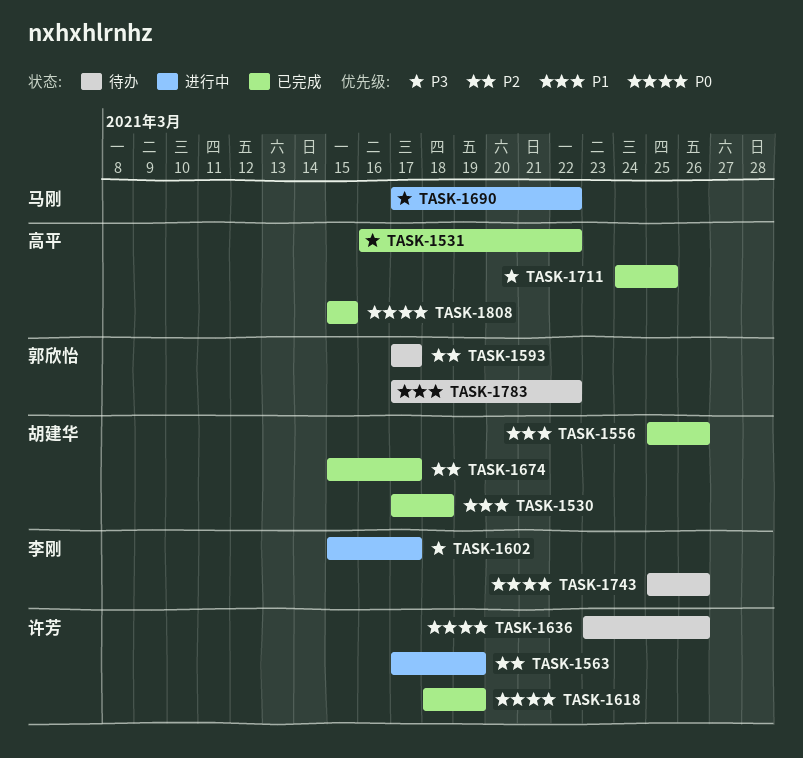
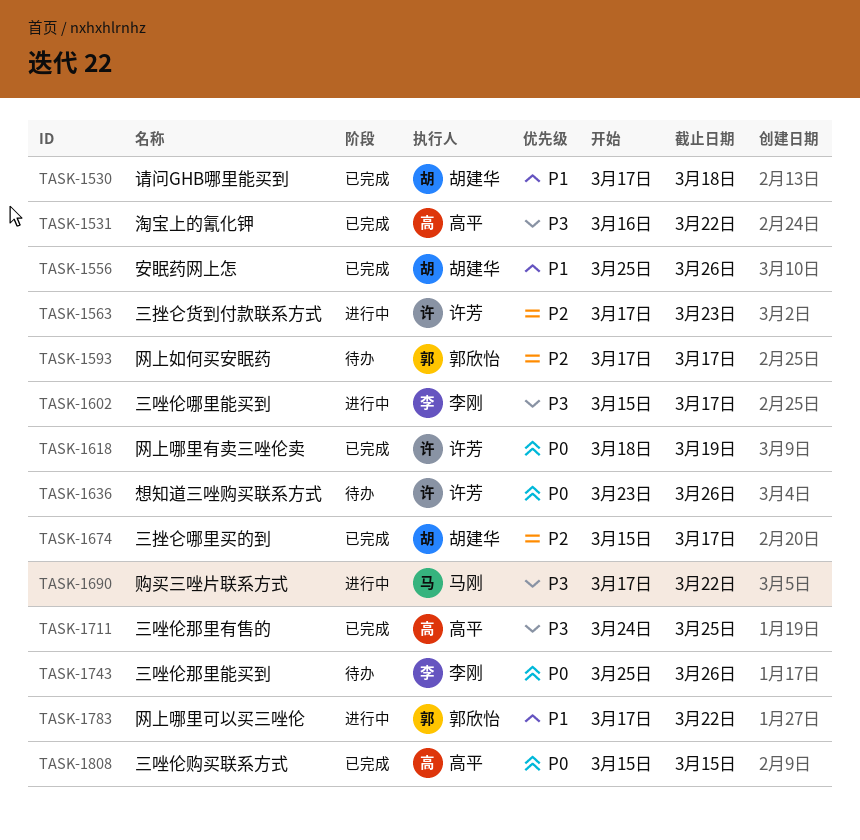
TASK-1563, due: Mar 19 -> Mar 23
TASK-1783, status: 待办 -> 进行中

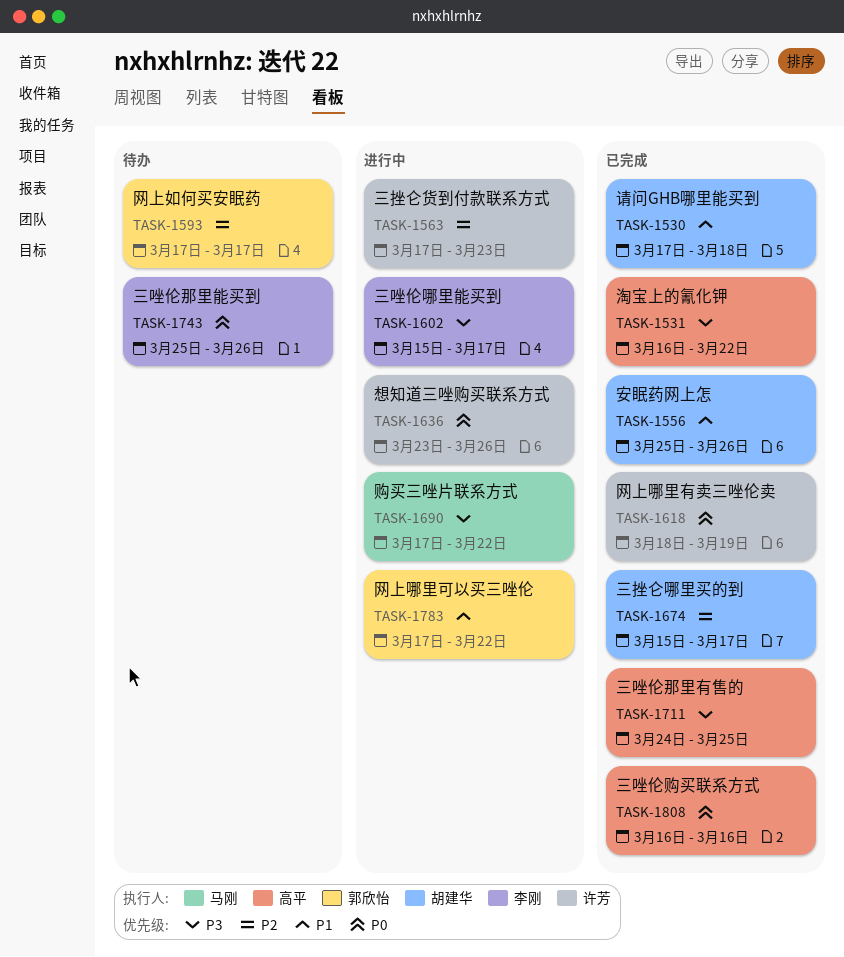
TASK-1636, status: 待办 -> 进行中
TASK-1808, start: Mar 15 -> Mar 16
TASK-1808, due: Mar 15 -> Mar 16

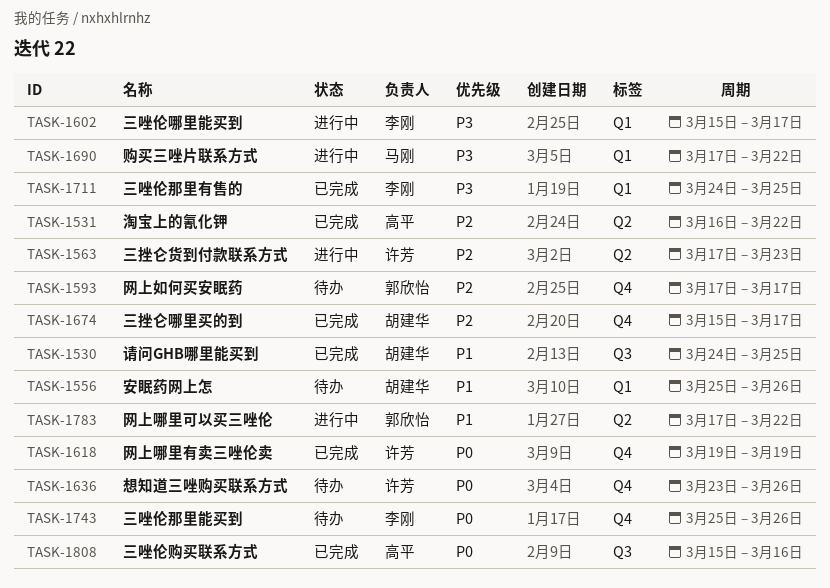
TASK-1530, start: Mar 17 -> Mar 24
TASK-1530, due: Mar 18 -> Mar 25
TASK-1531, priority: P3 -> P2
TASK-1556, status: 已完成 -> 待办
TASK-1618, start: Mar 18 -> Mar 19
TASK-1636, status: 进行中 -> 待办
TASK-1711, owner: 高平 -> 李刚
TASK-1808, start: Mar 16 -> Mar 15

